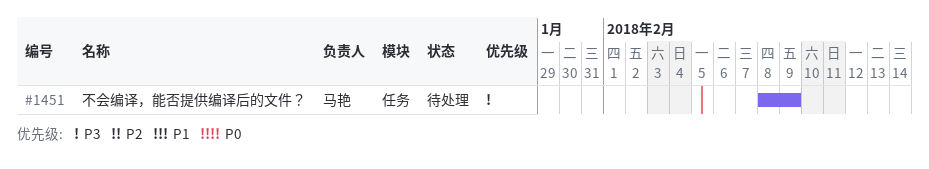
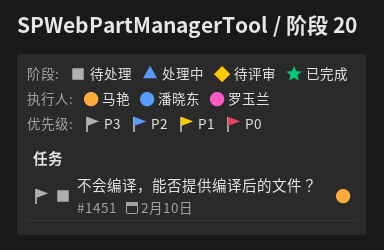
#1451, due: Feb 9 -> Feb 10

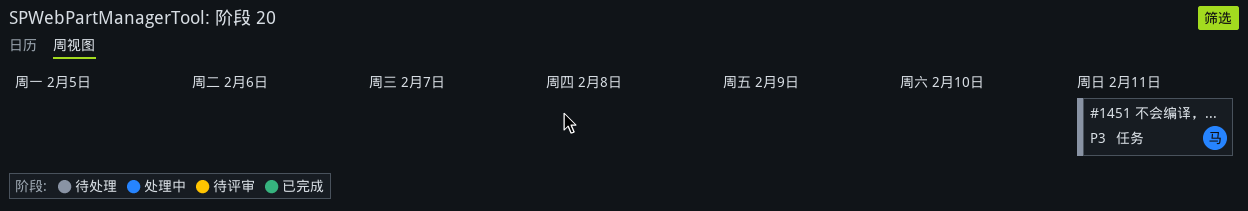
#1451, due: Feb 10 -> Feb 11

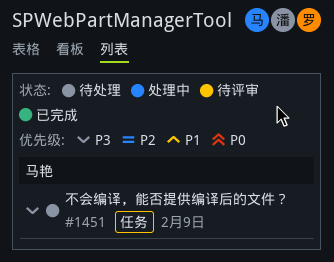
#1451, due: Feb 11 -> Feb 9

